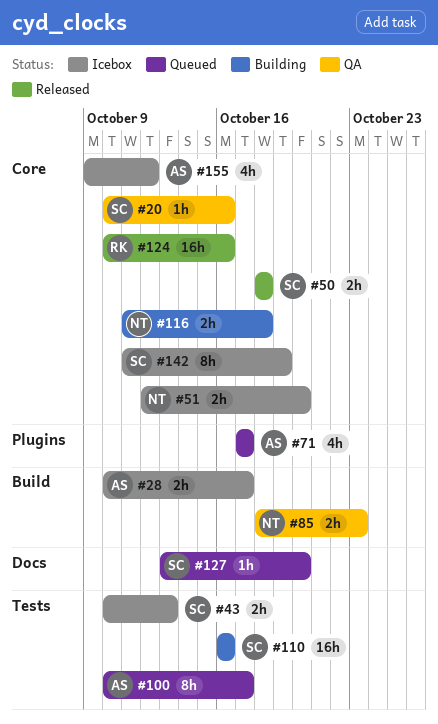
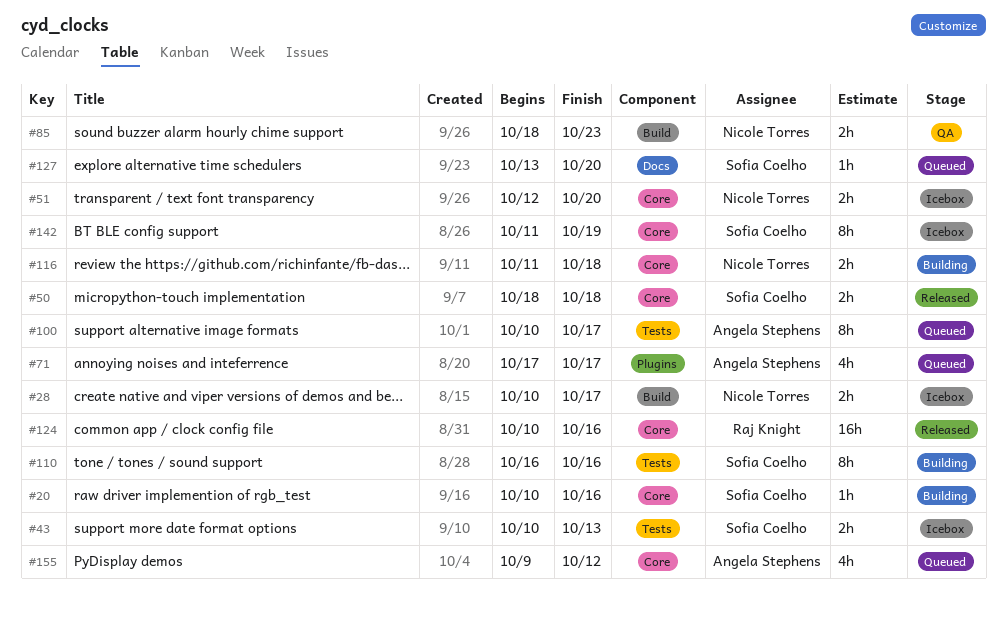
#20, status: QA -> Building
#28, owner: Angela Stephens -> Nicole Torres
#110, estimate: 16h -> 8h
#155, status: Icebox -> Queued

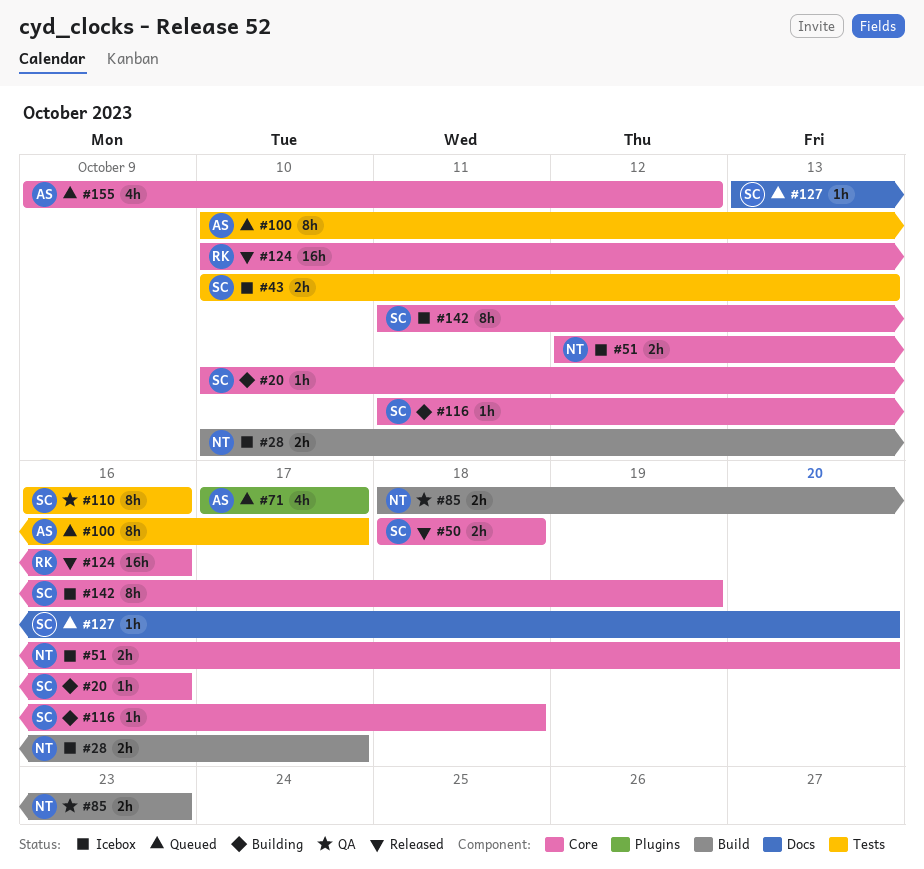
#110, status: Building -> QA
#116, owner: Nicole Torres -> Sofia Coelho
#116, estimate: 2h -> 1h

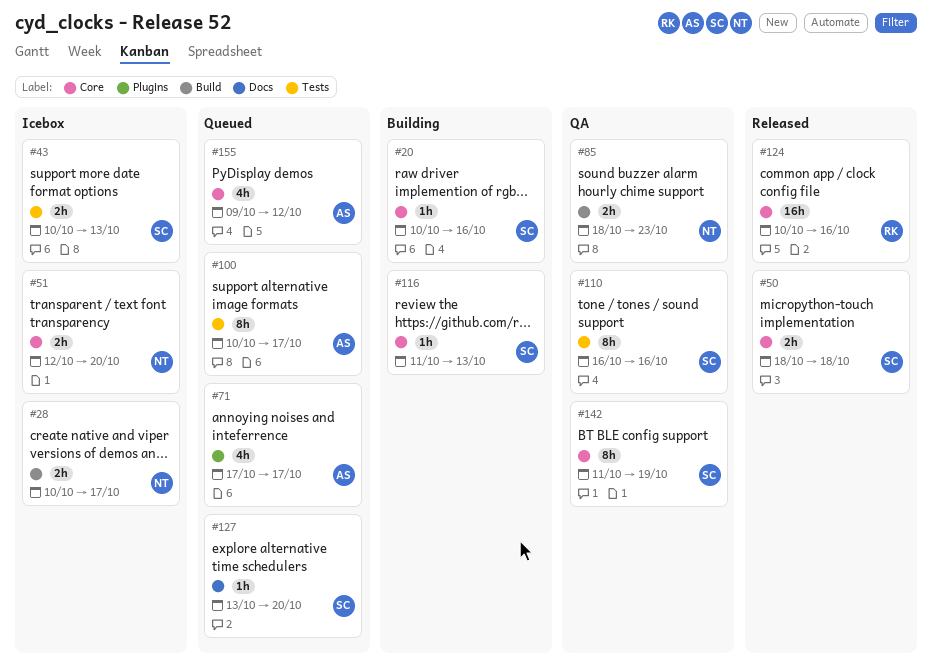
#116, due: Oct 18 -> Oct 13
#142, status: Icebox -> QA

